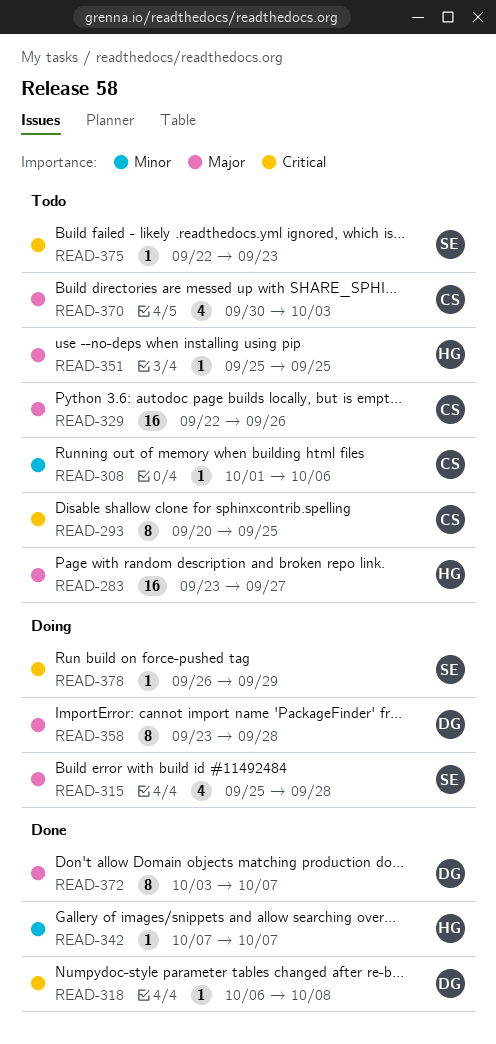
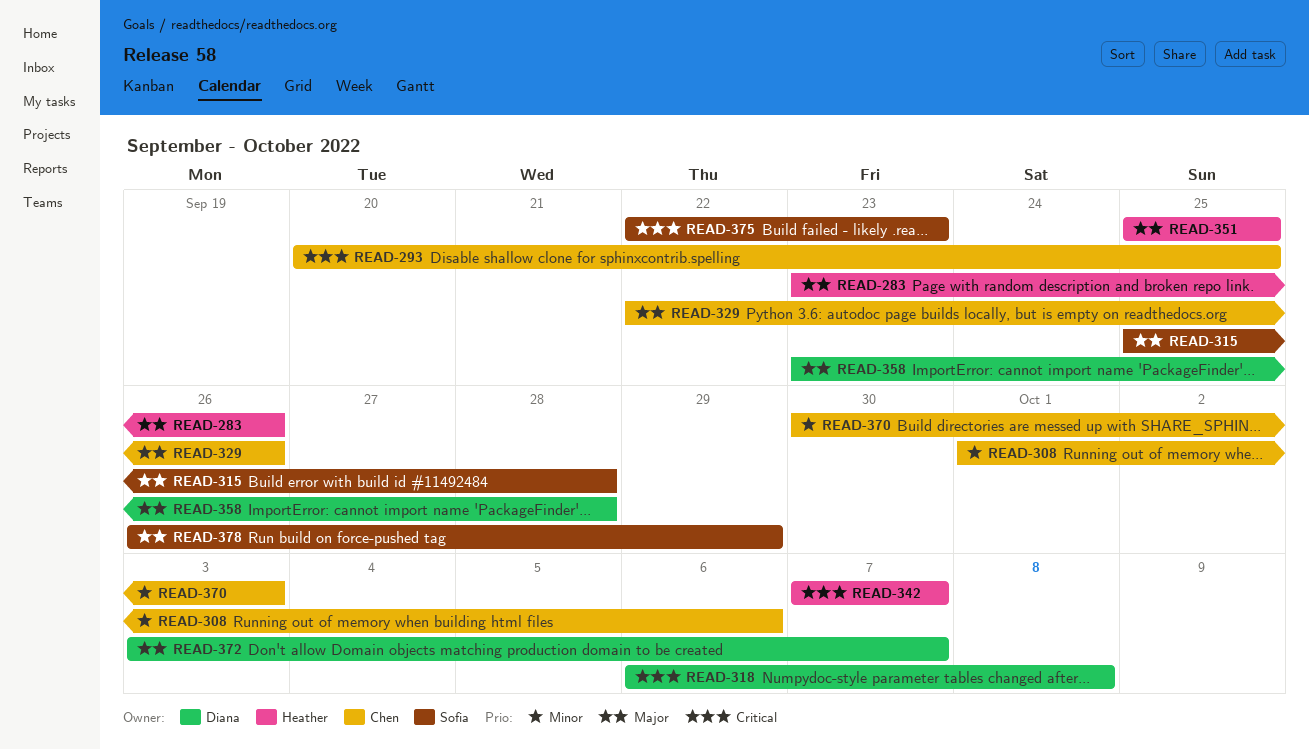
READ-283, due: Sep 27 -> Sep 26
READ-342, priority: Minor -> Critical
READ-370, priority: Major -> Minor
READ-378, priority: Critical -> Major

